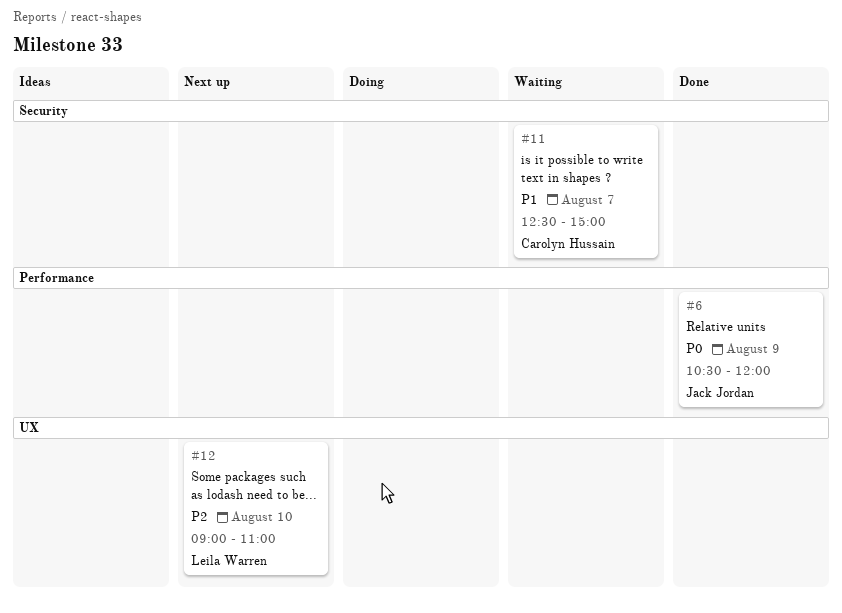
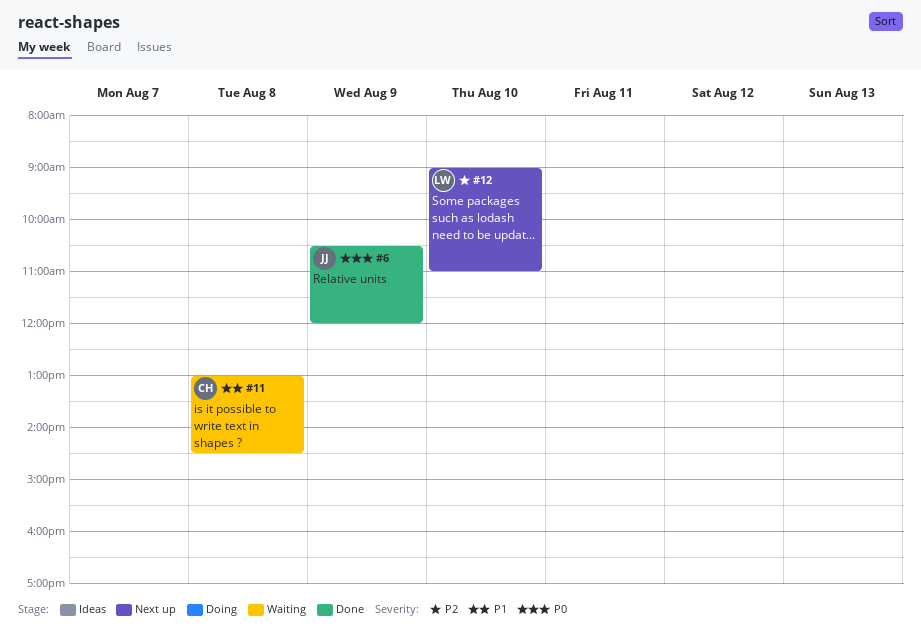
#11, day: Aug 7 -> Aug 8
#11, begins: 12:30 -> 13:00
#11, ends: 15:00 -> 14:30

